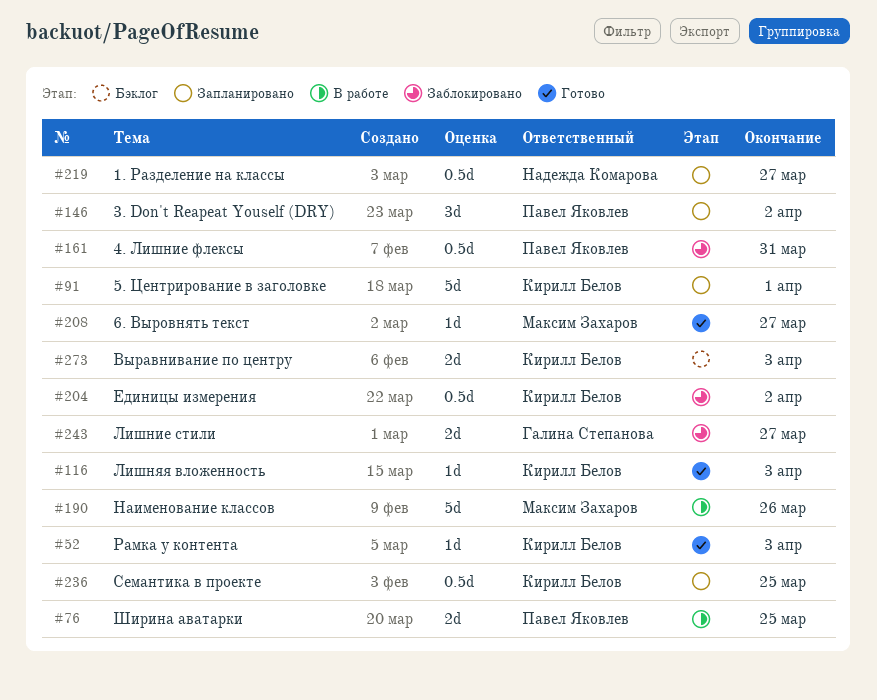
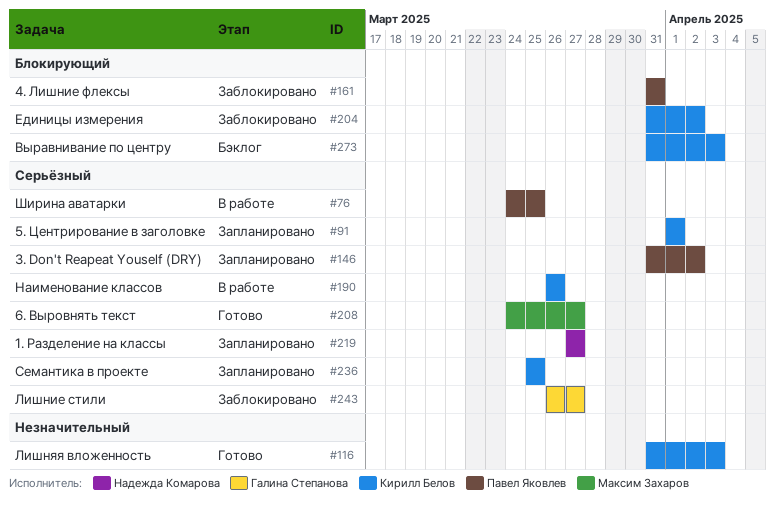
#52: present -> none
#190, owner: Максим Захаров -> Кирилл Белов

